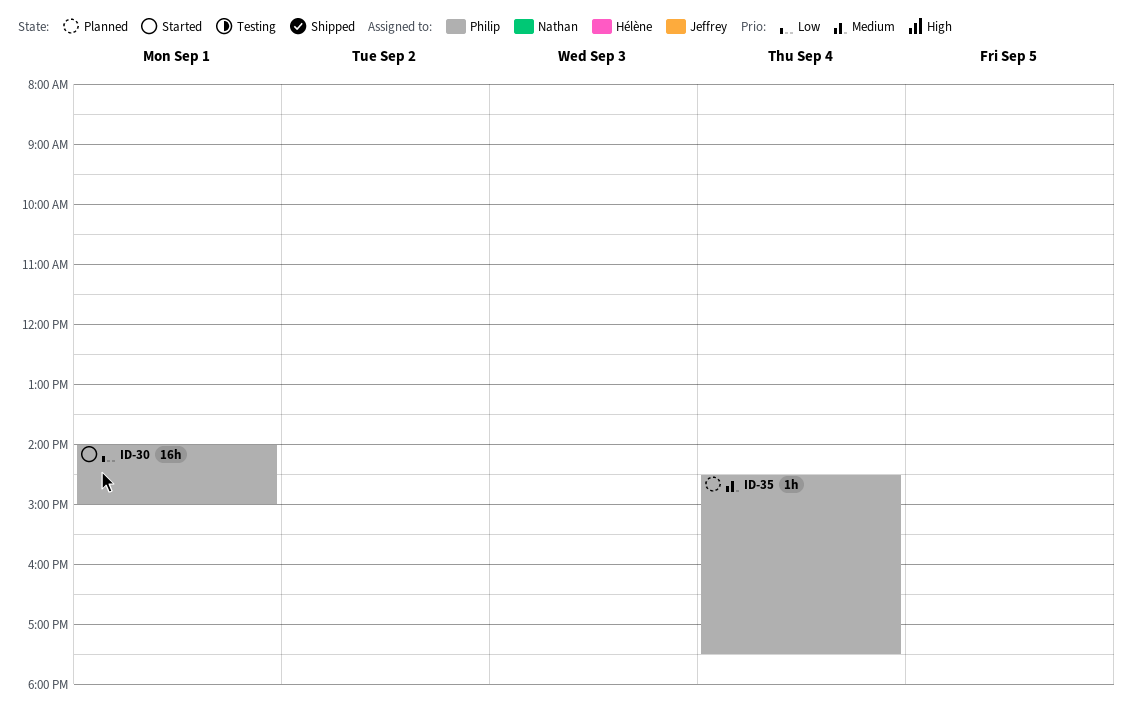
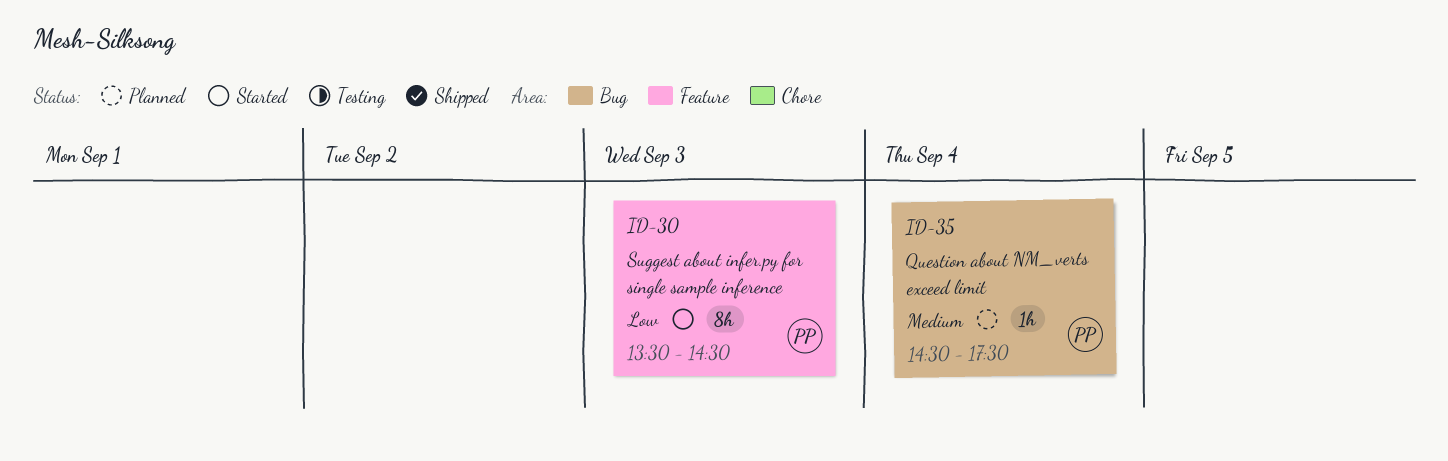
ID-30, estimate: 16h -> 8h
ID-30, day: Sep 1 -> Sep 3
ID-30, begins: 14:00 -> 13:30
ID-30, ends: 15:00 -> 14:30

